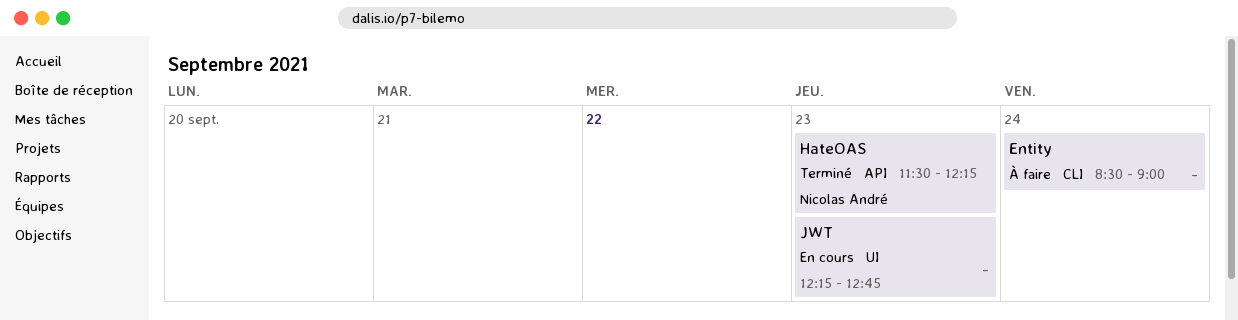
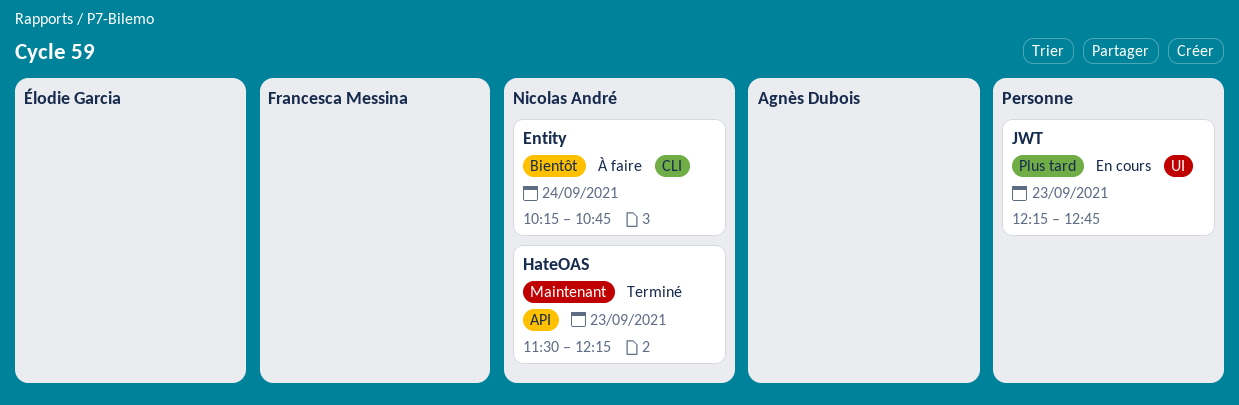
Entity, owner: none -> Nicolas André
Entity, begins: 08:30 -> 10:15
Entity, ends: 09:00 -> 10:45

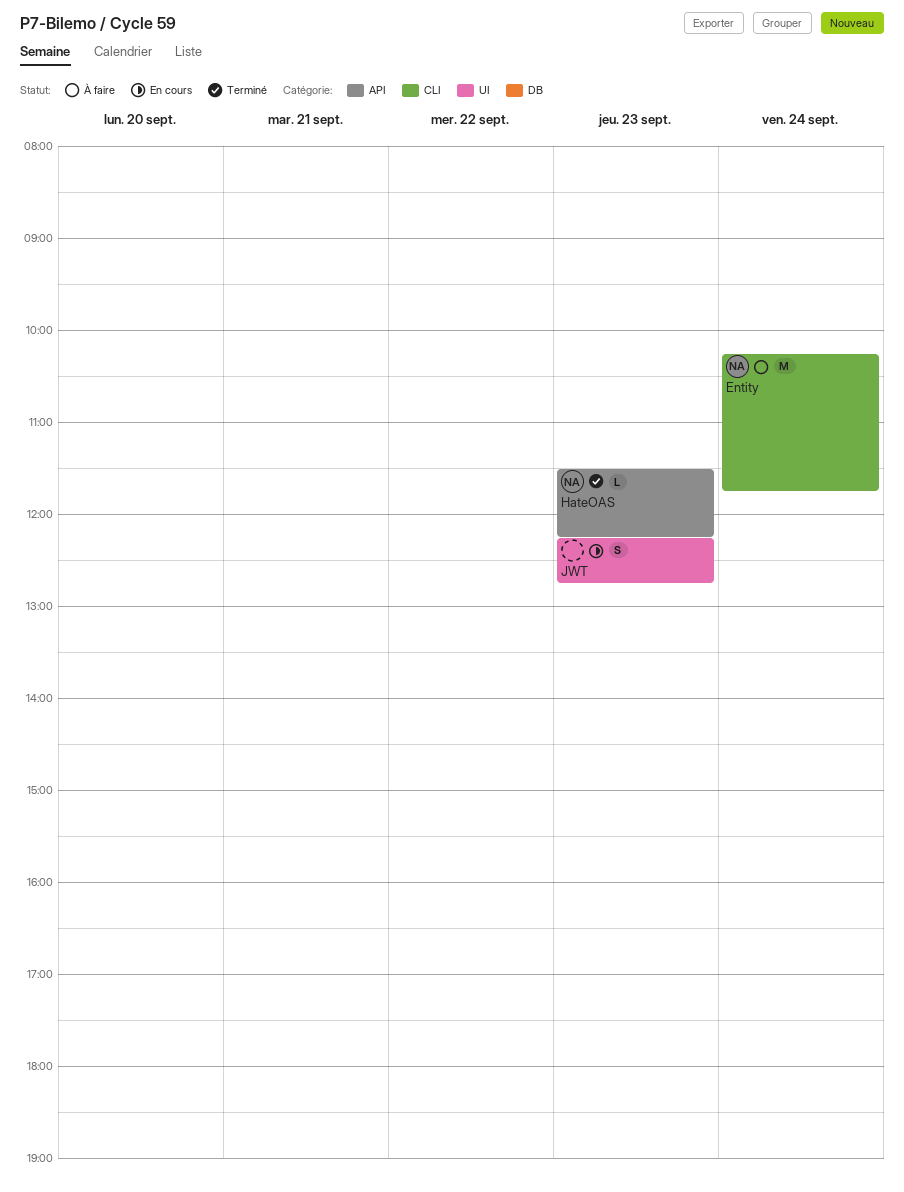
Entity, ends: 10:45 -> 11:45

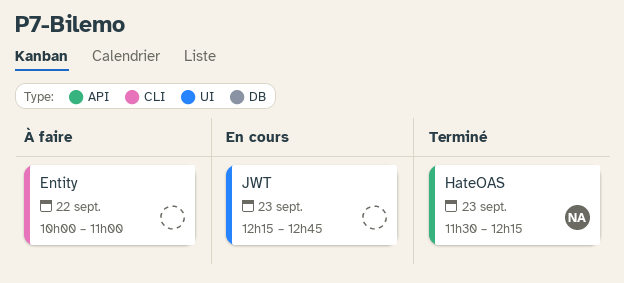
Entity, owner: NA -> none
Entity, day: Sep 24 -> Sep 22
Entity, begins: 10:15 -> 10:00
Entity, ends: 11:45 -> 11:00

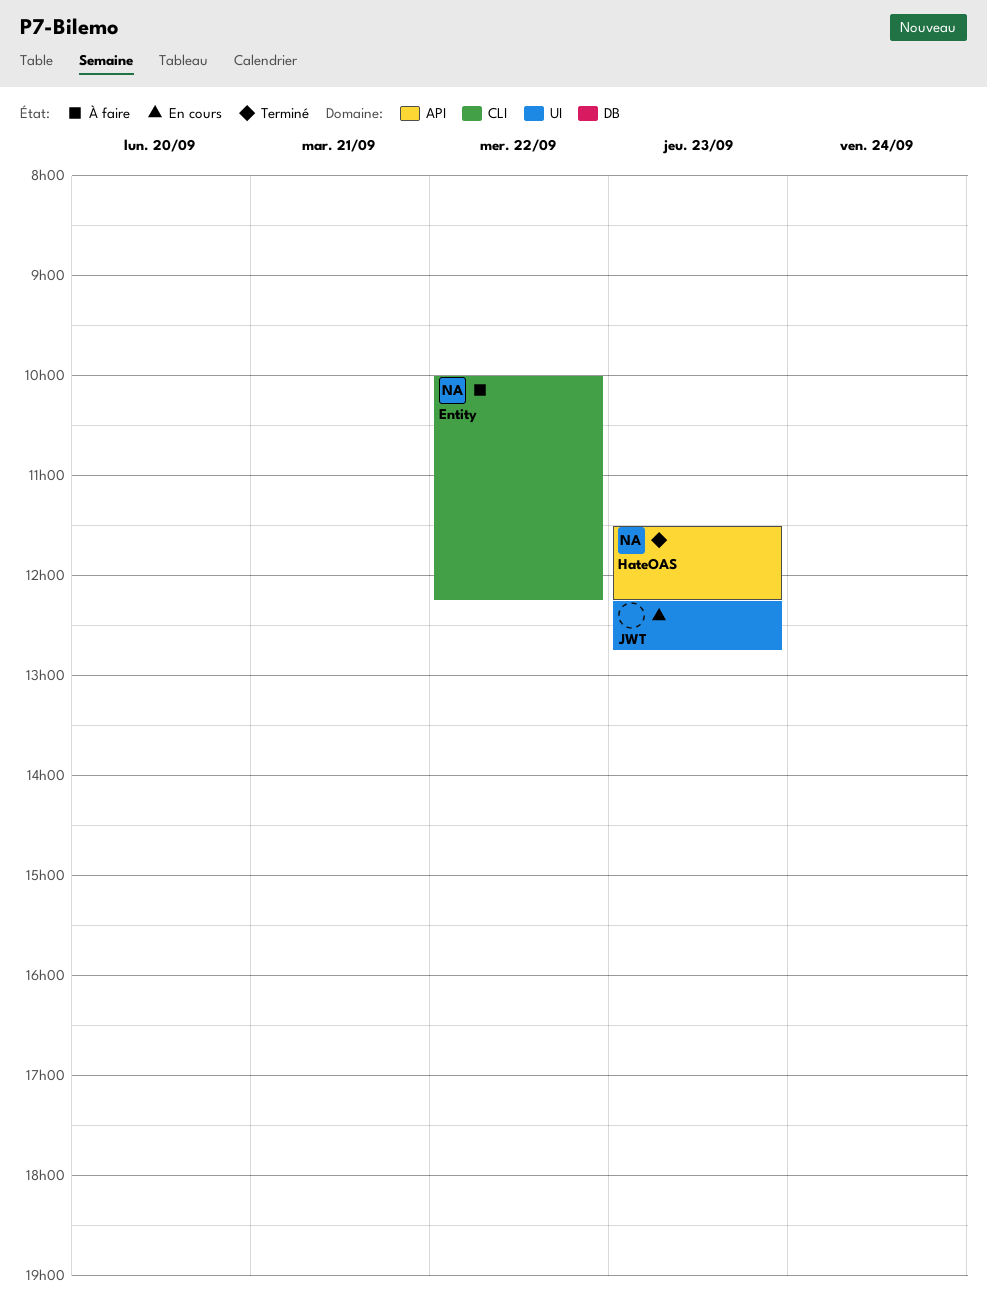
Entity, owner: none -> NA
Entity, ends: 11:00 -> 12:15

